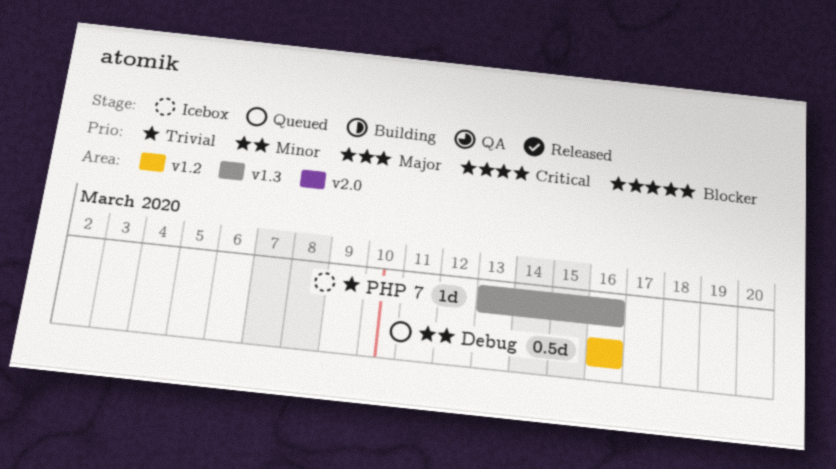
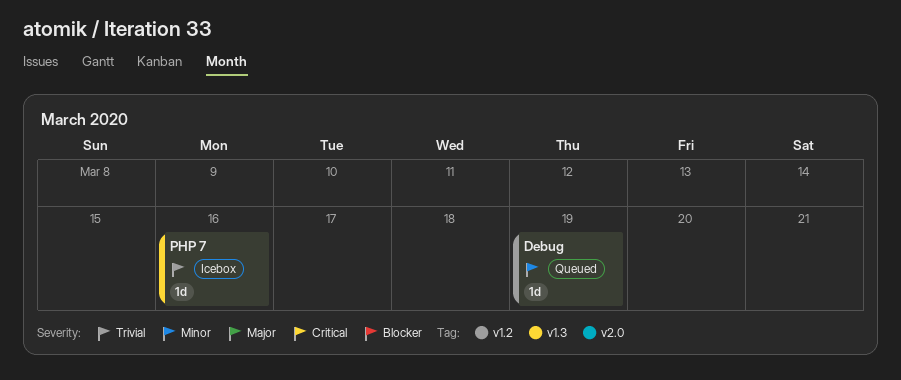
Debug, estimate: 0.5d -> 1d
Debug, due: Mar 16 -> Mar 19

